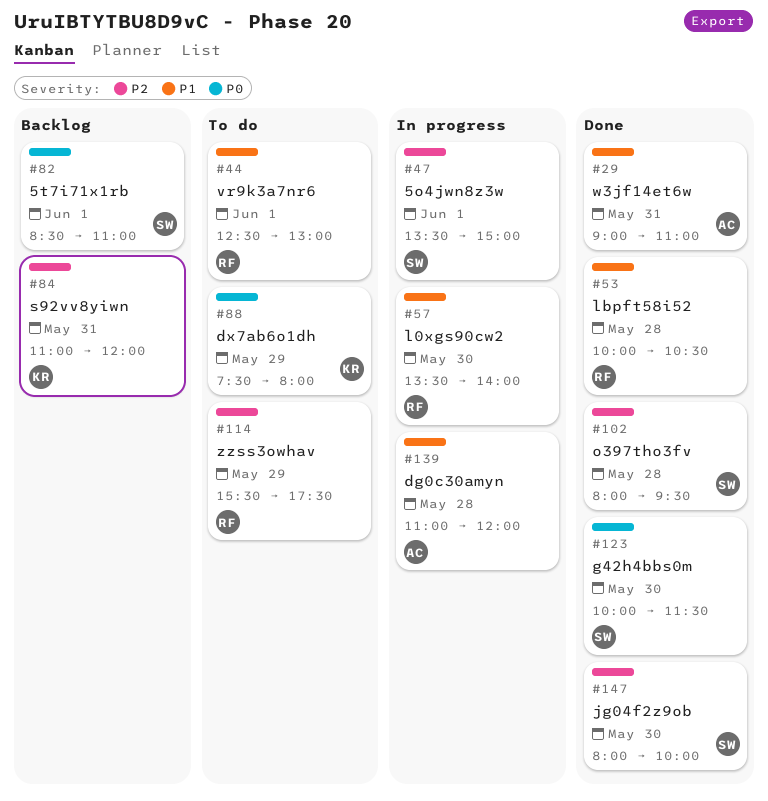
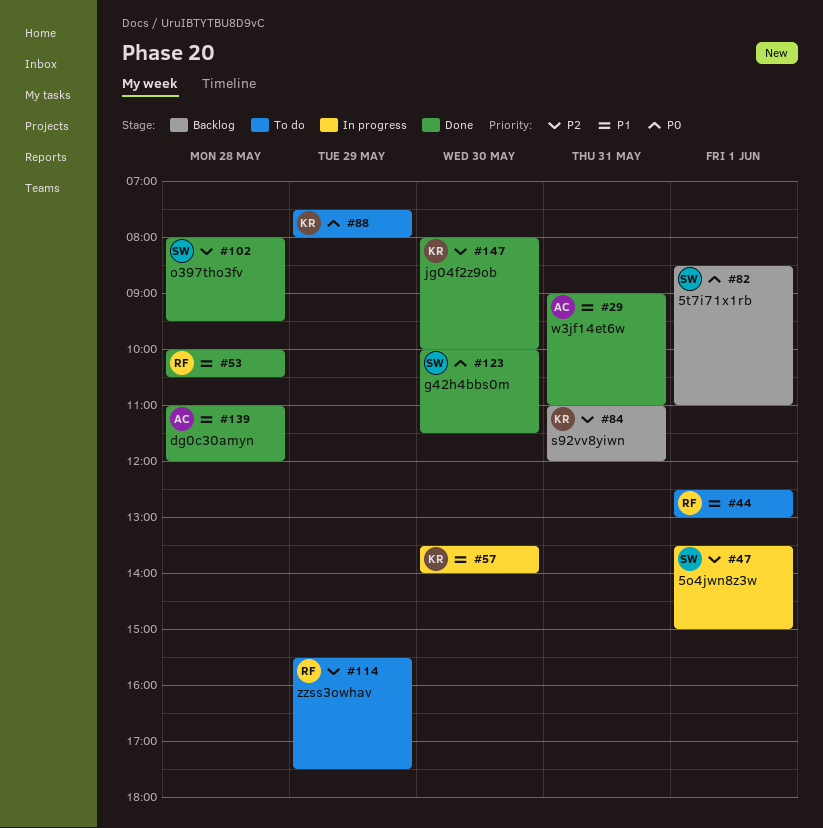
#57, owner: RF -> KR
#139, status: In progress -> Done
#147, owner: SW -> KR

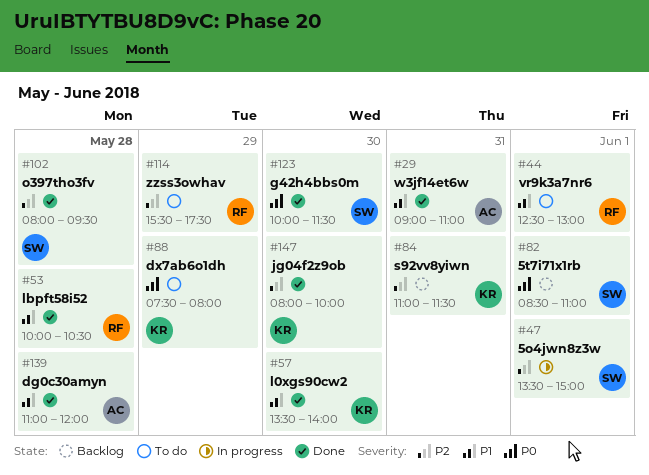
#57, status: In progress -> Done
#84, ends: 12:00 -> 11:30

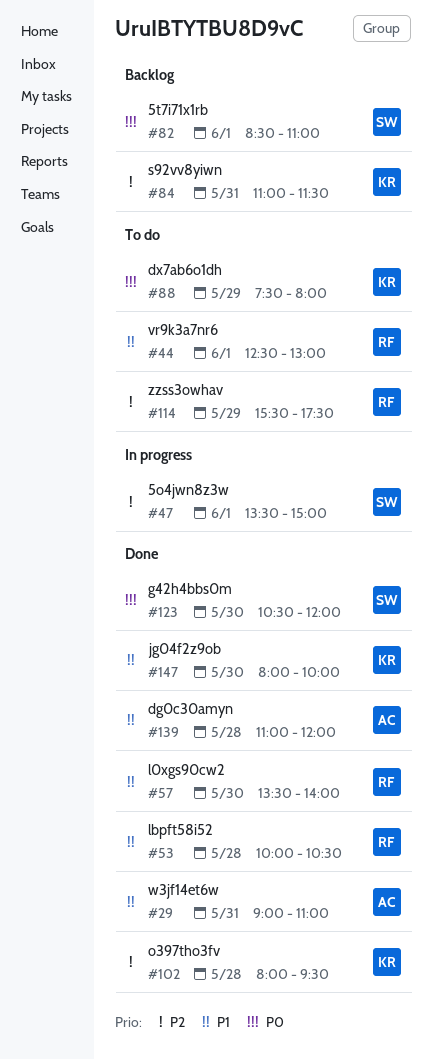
#57, owner: KR -> RF
#102, owner: SW -> KR
#123, begins: 10:00 -> 10:30
#123, ends: 11:30 -> 12:00
#147, priority: P2 -> P1

